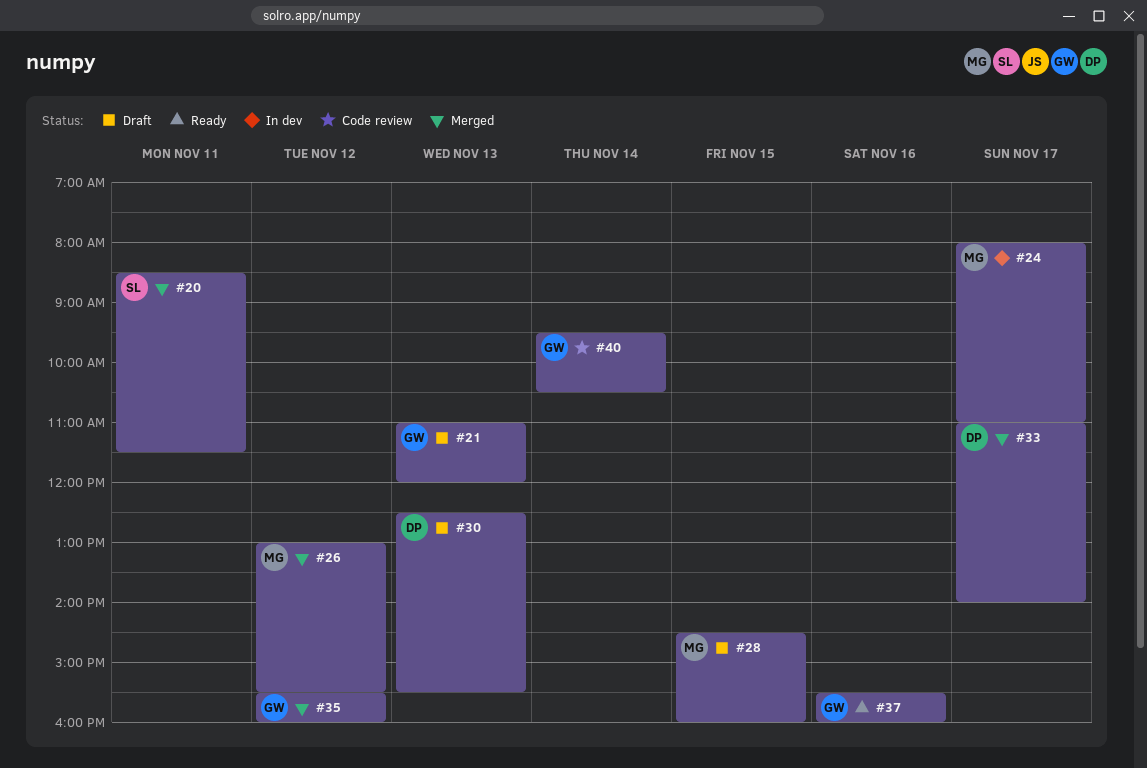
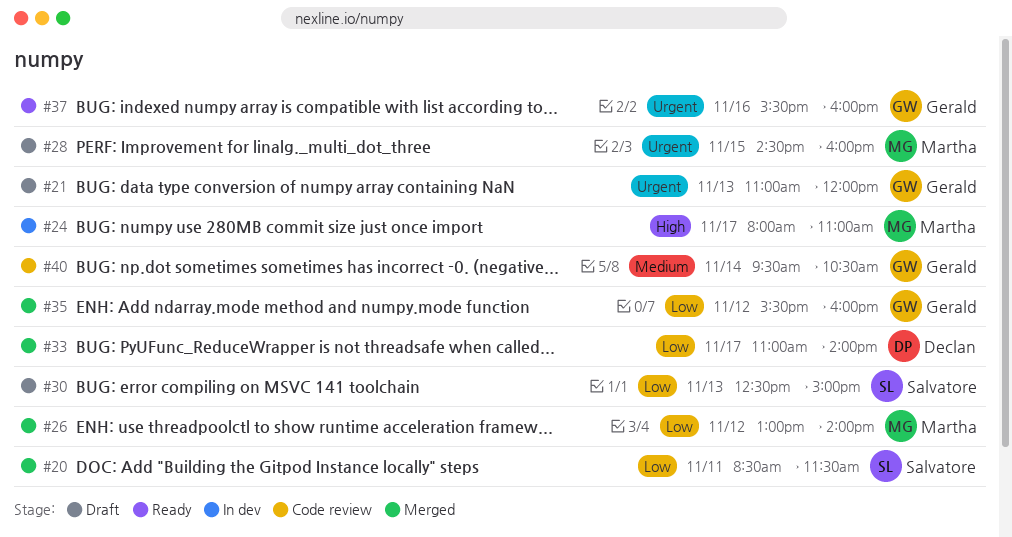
#26, ends: 15:30 -> 14:00
#30, owner: Declan -> Salvatore
#30, ends: 15:30 -> 15:00

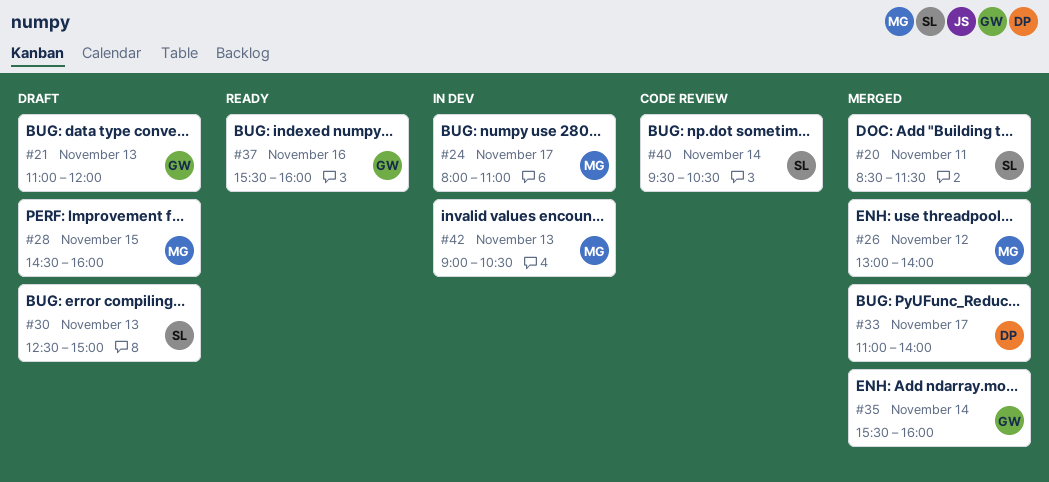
#35, day: Nov 12 -> Nov 14
#40, owner: Gerald -> Salvatore
#42: none -> present

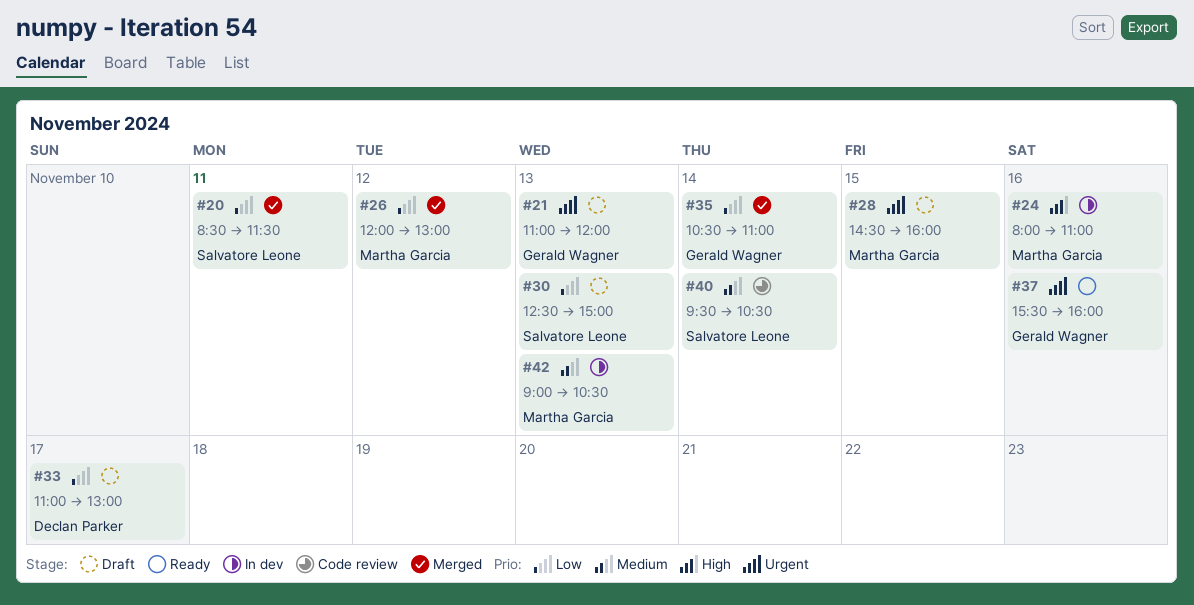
#24, day: Nov 17 -> Nov 16
#26, begins: 13:00 -> 12:00
#26, ends: 14:00 -> 13:00
#33, status: Merged -> Draft
#33, ends: 14:00 -> 13:00
#35, begins: 15:30 -> 10:30
#35, ends: 16:00 -> 11:00

